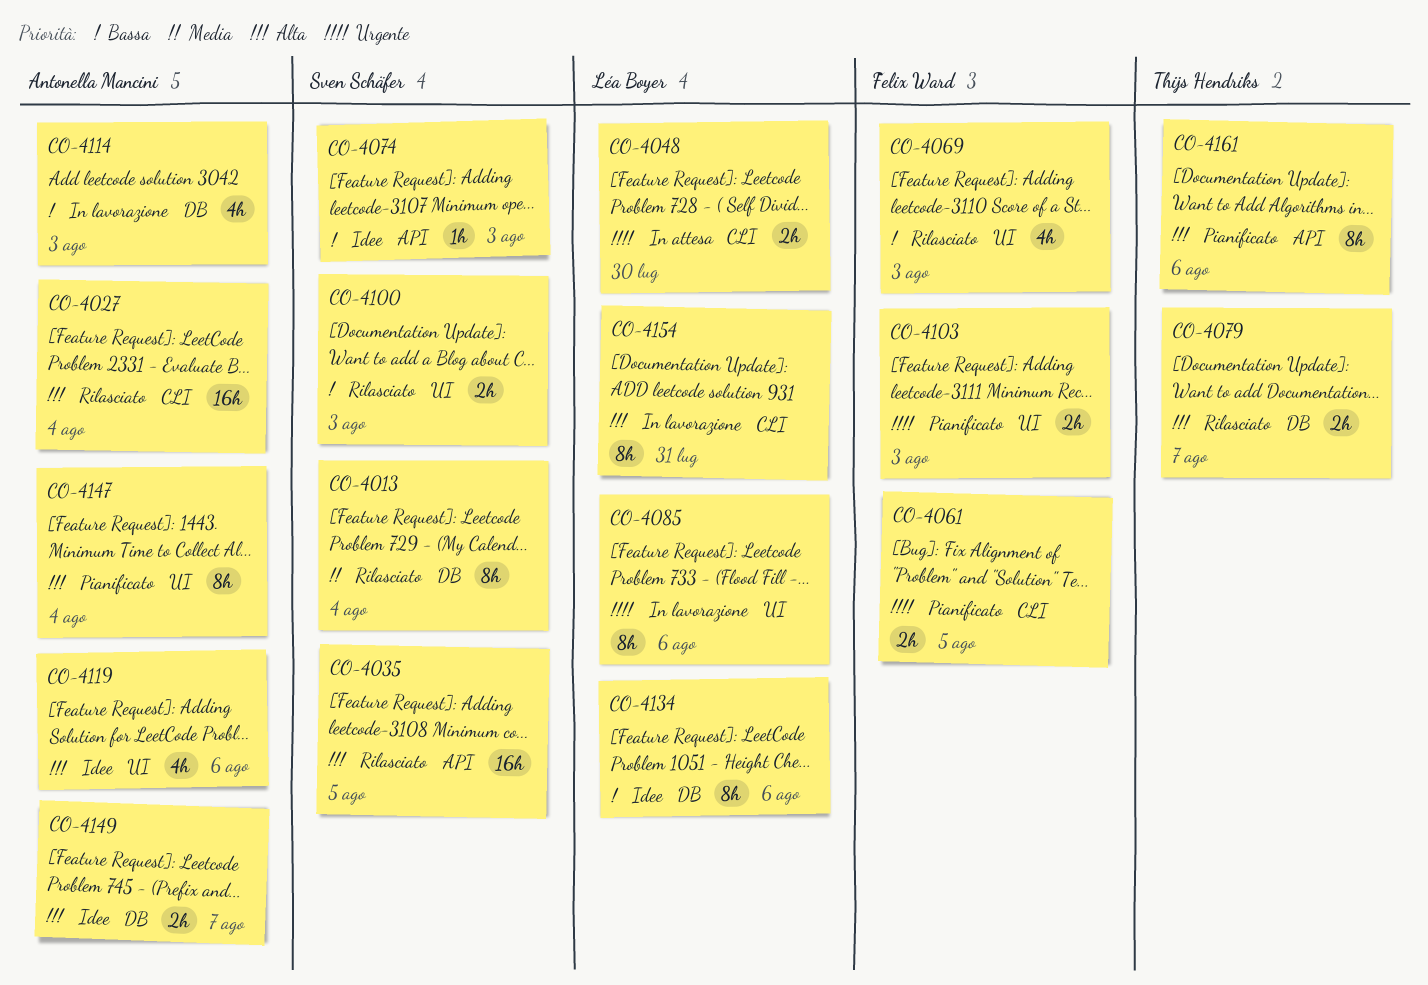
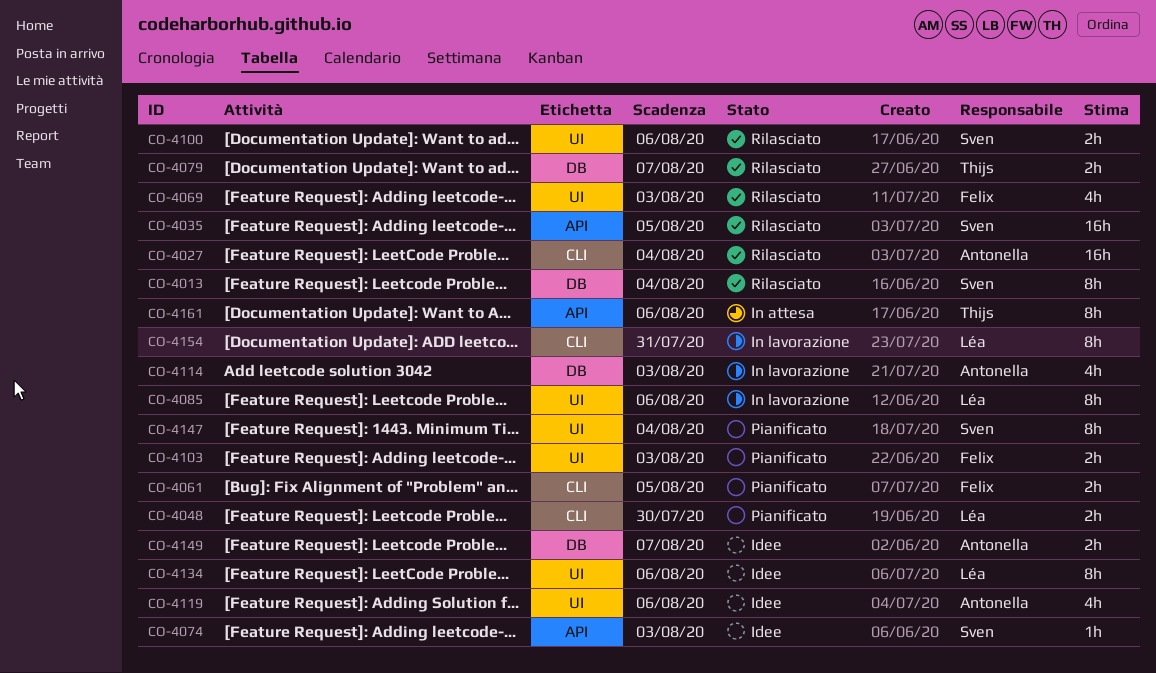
CO-4048, status: In attesa -> Pianificato
CO-4100, due: Aug 3 -> Aug 6
CO-4134, label: DB -> UI
CO-4147, owner: Antonella Mancini -> Sven Schäfer
CO-4161, status: Pianificato -> In attesa

